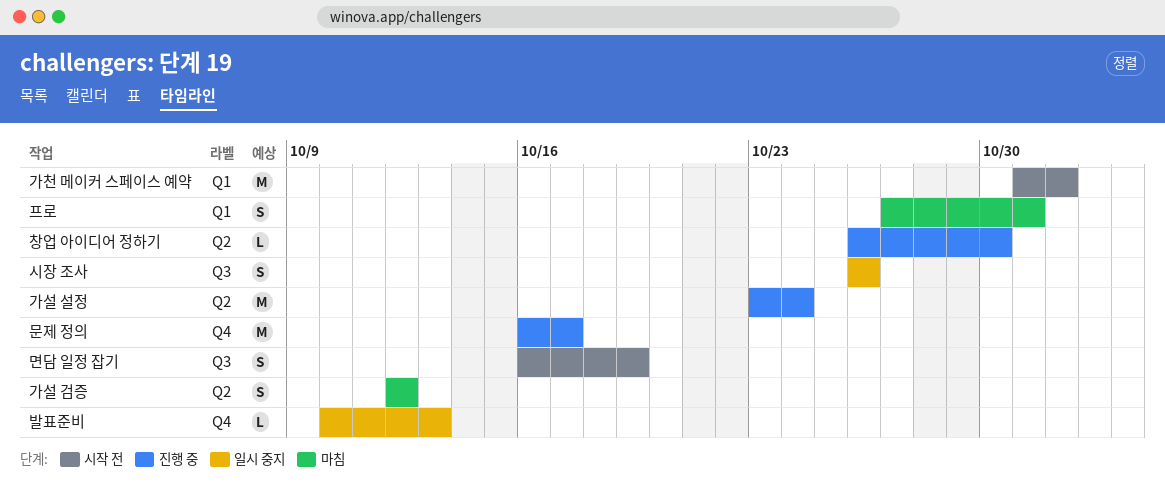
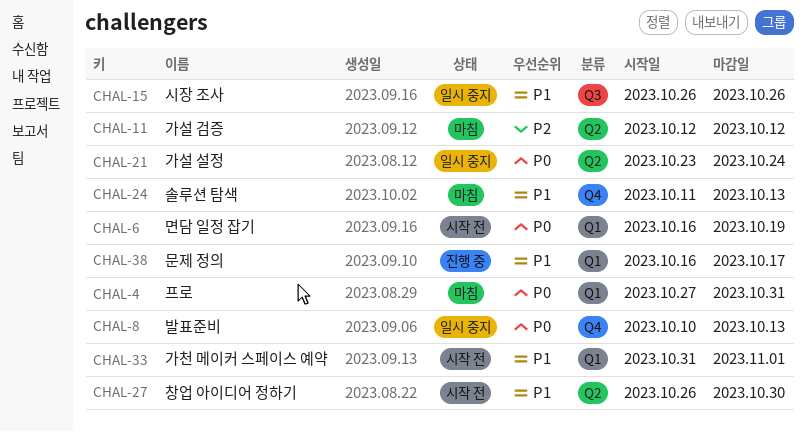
가설 설정, status: 진행 중 -> 일시 중지
면담 일정 잡기, label: Q3 -> Q1
문제 정의, label: Q4 -> Q1
솔루션 탐색: none -> present
창업 아이디어 정하기, status: 진행 중 -> 시작 전

